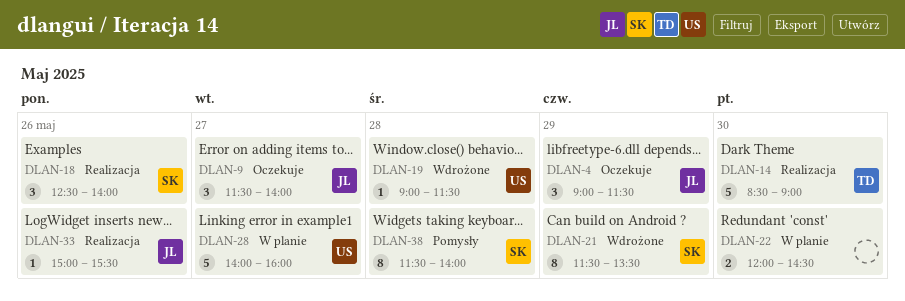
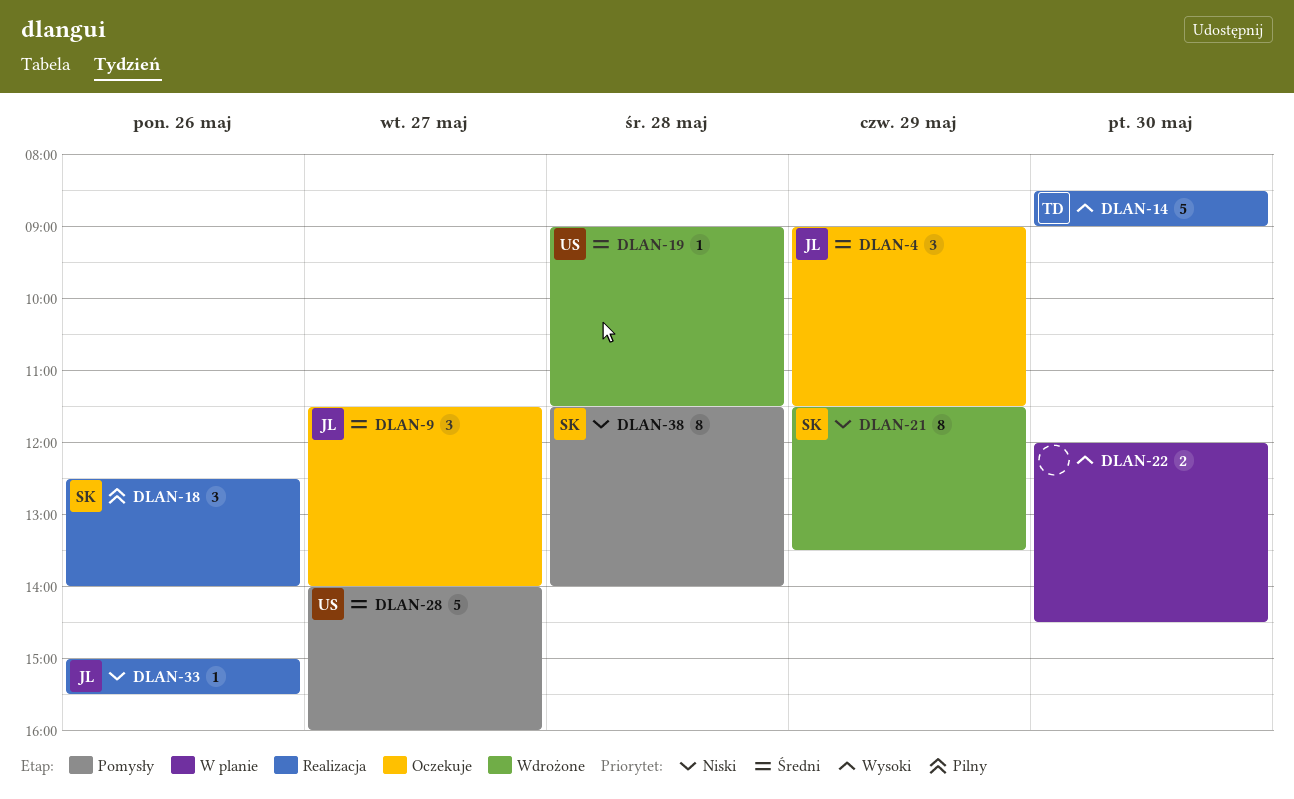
DLAN-28, status: W planie -> Pomysły

